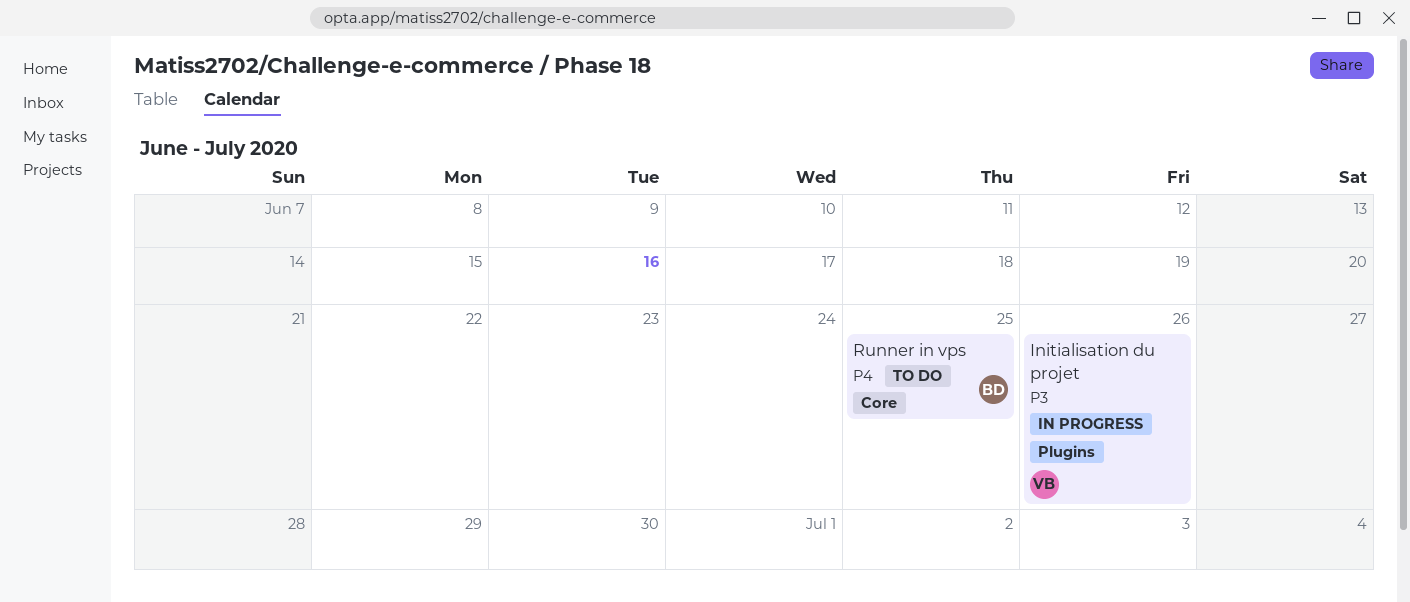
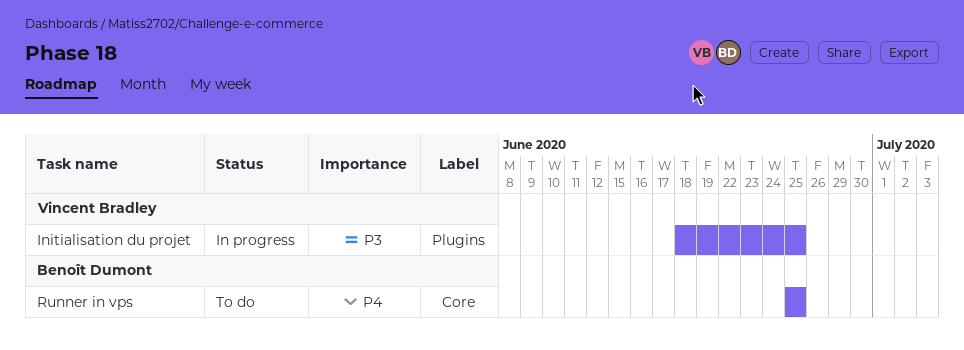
Initialisation du projet, due: Jun 26 -> Jun 25

